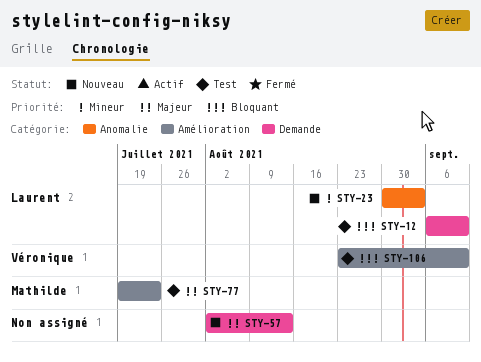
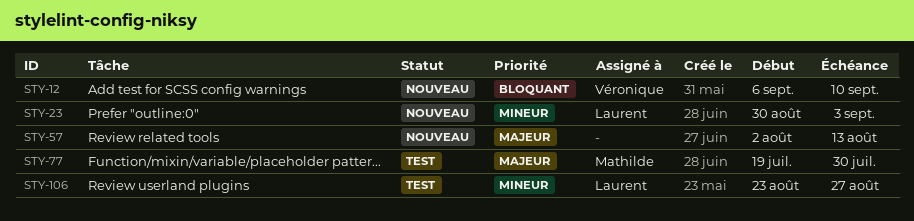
STY-12, status: Test -> Nouveau
STY-12, owner: Laurent -> Véronique
STY-77, due: Jul 23 -> Jul 30
STY-106, owner: Véronique -> Laurent
STY-106, priority: Bloquant -> Mineur
STY-106, due: Sep 10 -> Aug 27

